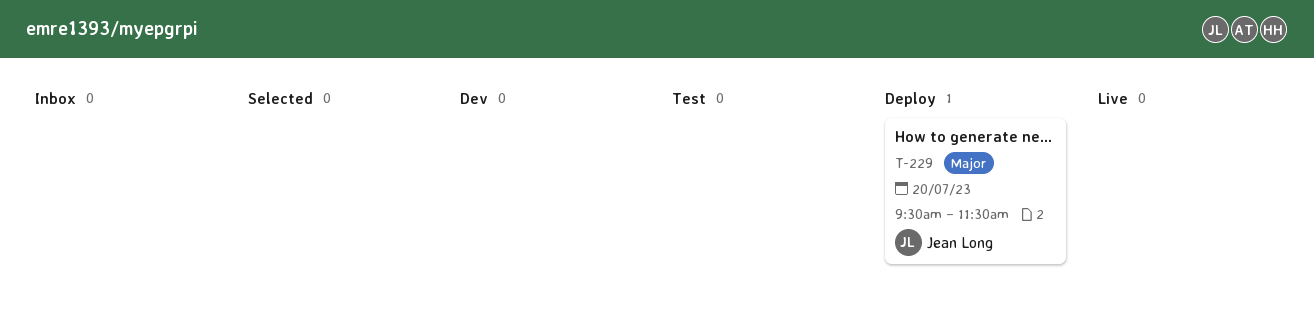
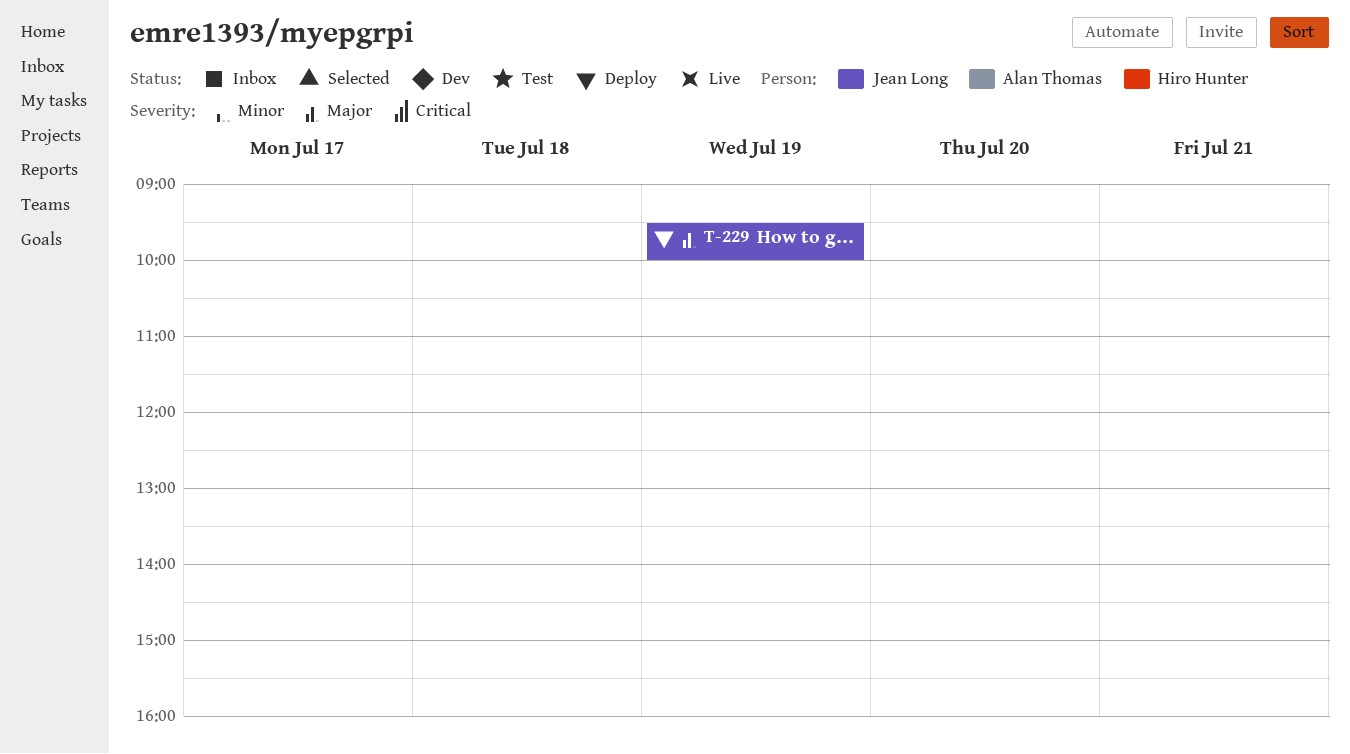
T-229, day: Jul 20 -> Jul 19
T-229, ends: 11:30 -> 10:00

